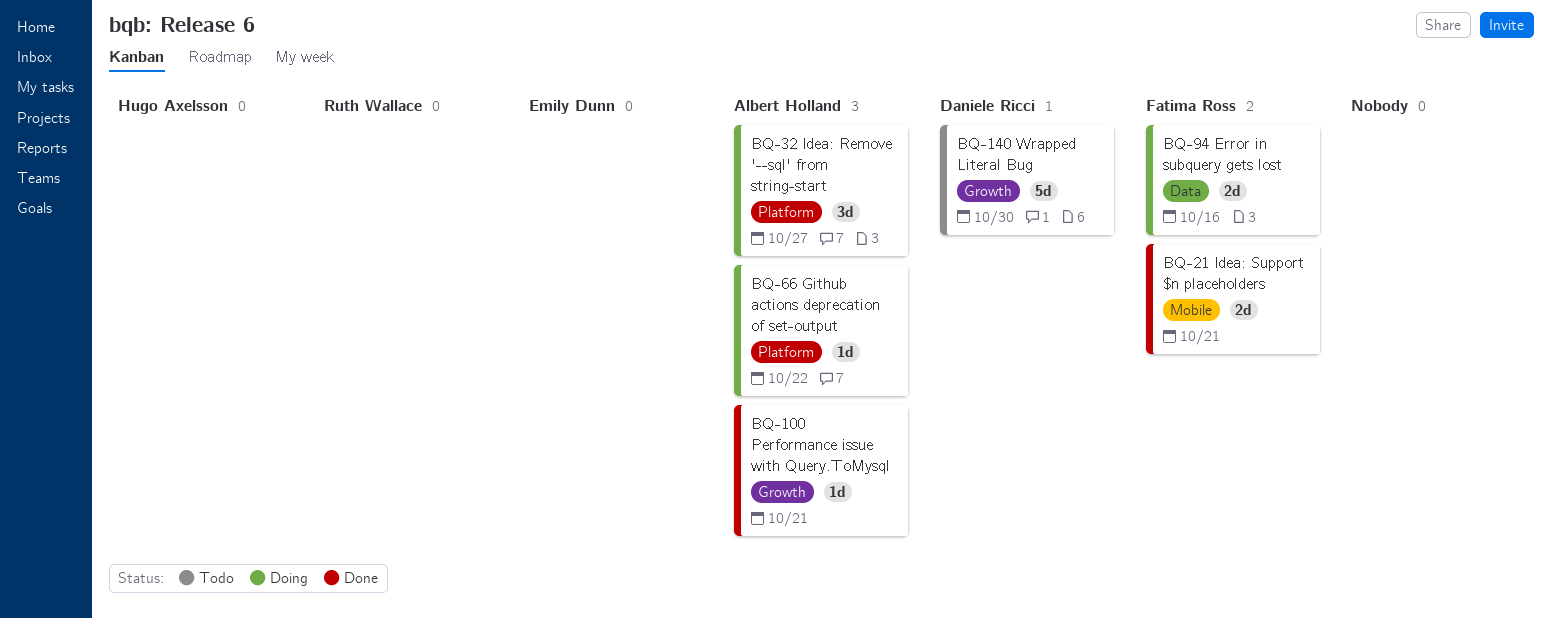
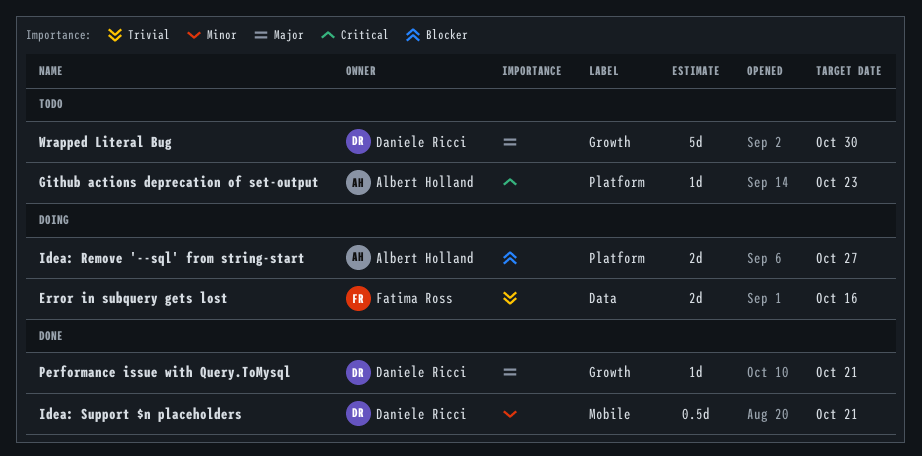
Github actions deprecation of set-output, status: Doing -> Todo
Github actions deprecation of set-output, due: Oct 22 -> Oct 23
Idea: Remove '--sql' from string-start, estimate: 3d -> 2d
Idea: Support $n placeholders, owner: Fatima Ross -> Daniele Ricci
Idea: Support $n placeholders, estimate: 2d -> 0.5d
Performance issue with Query.ToMysql, owner: Albert Holland -> Daniele Ricci

